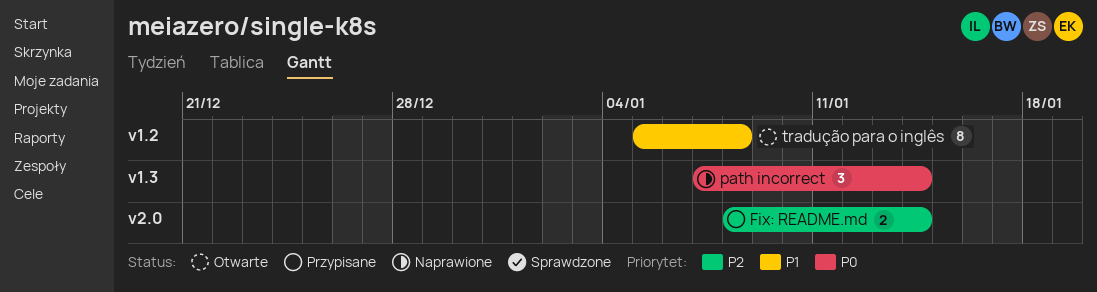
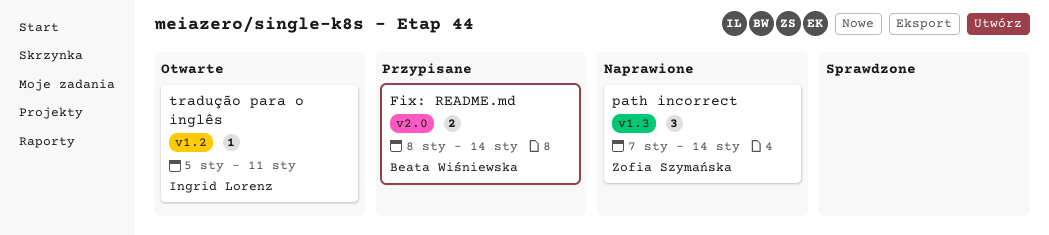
tradução para o inglês, estimate: 8 -> 1
tradução para o inglês, due: Jan 8 -> Jan 11

